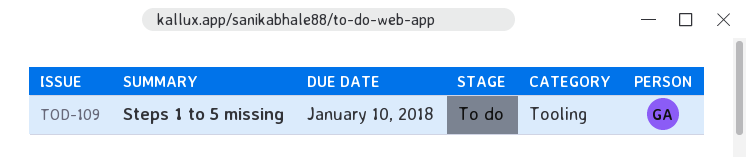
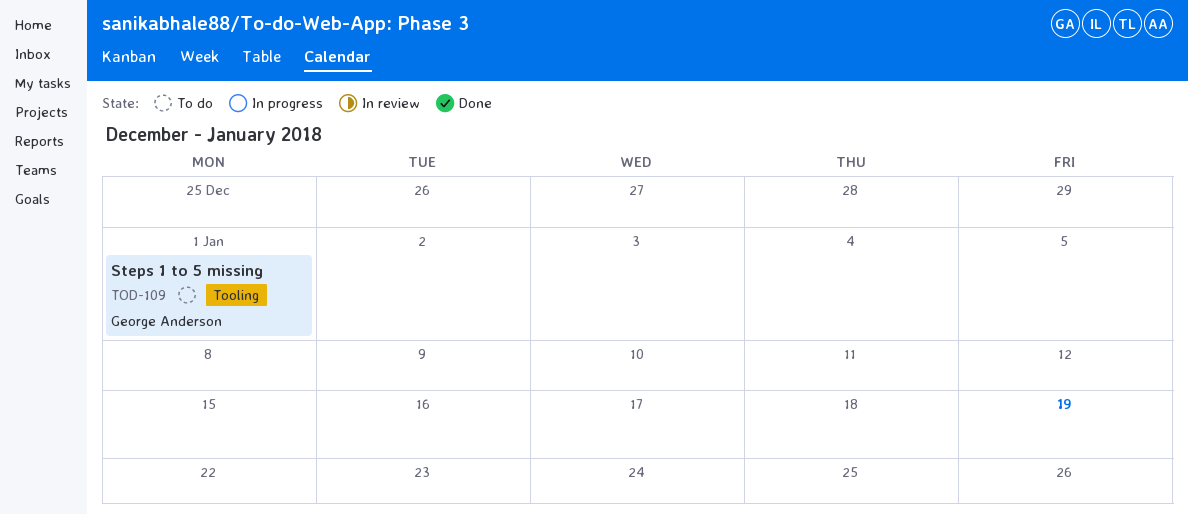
TOD-109, due: Jan 10 -> Jan 1

